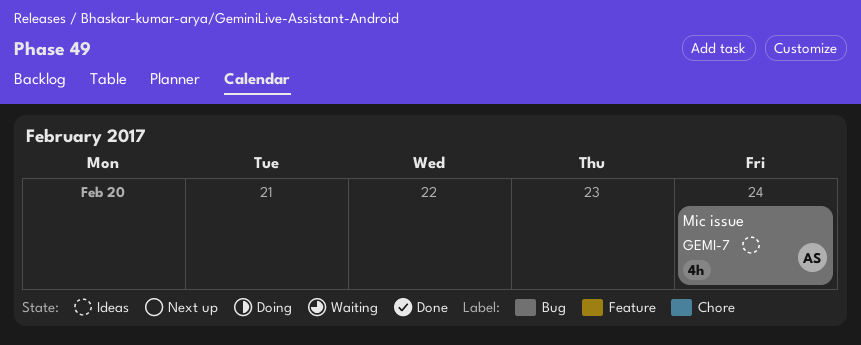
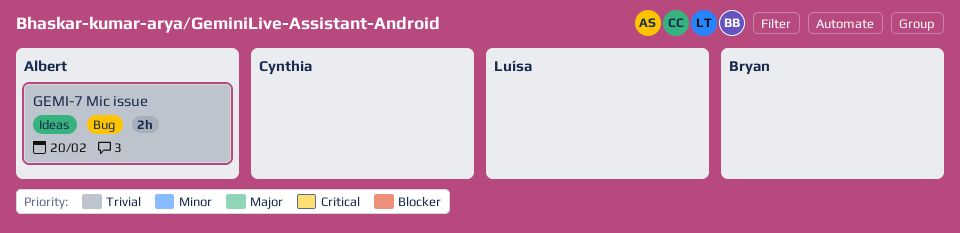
GEMI-7, estimate: 4h -> 2h
GEMI-7, due: Feb 24 -> Feb 20

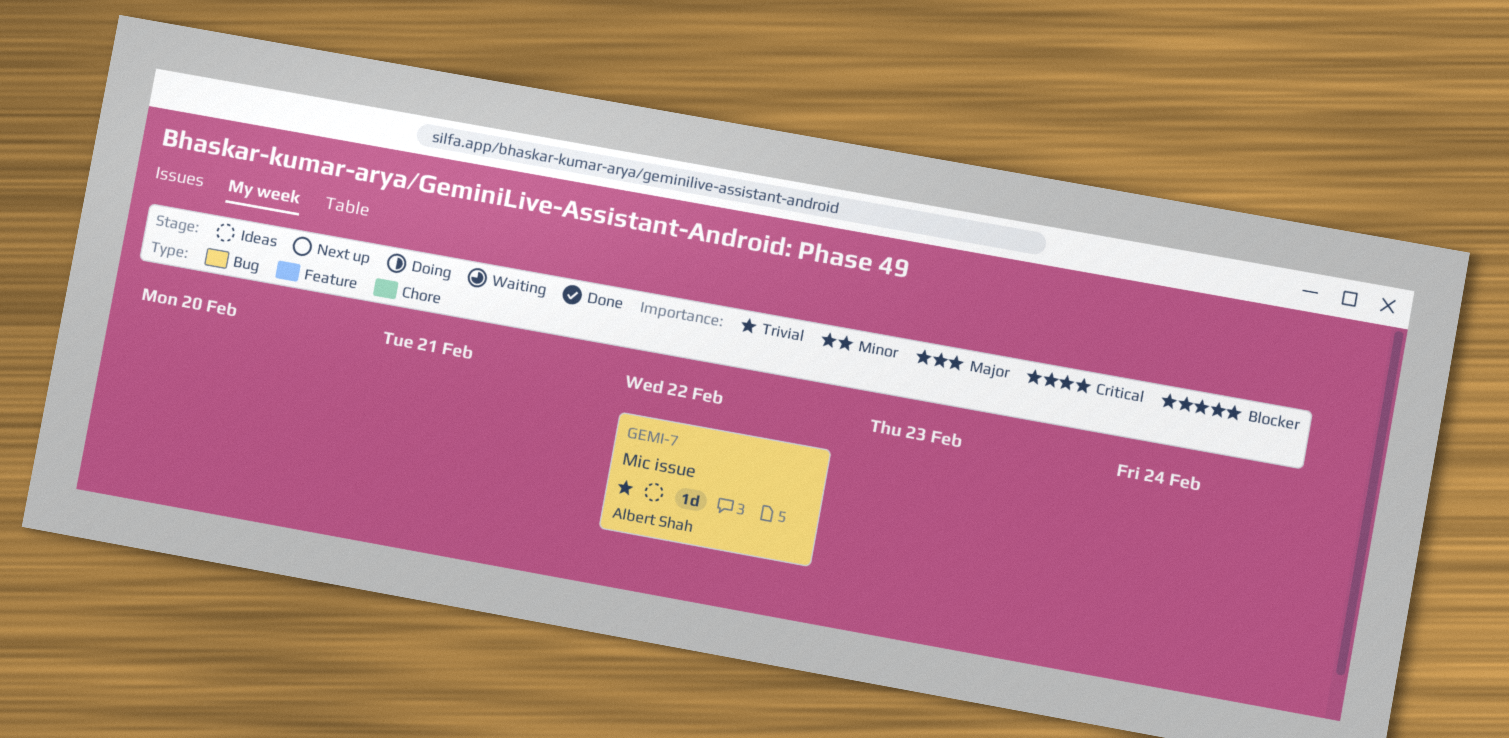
GEMI-7, estimate: 2h -> 1d
GEMI-7, due: Feb 20 -> Feb 22

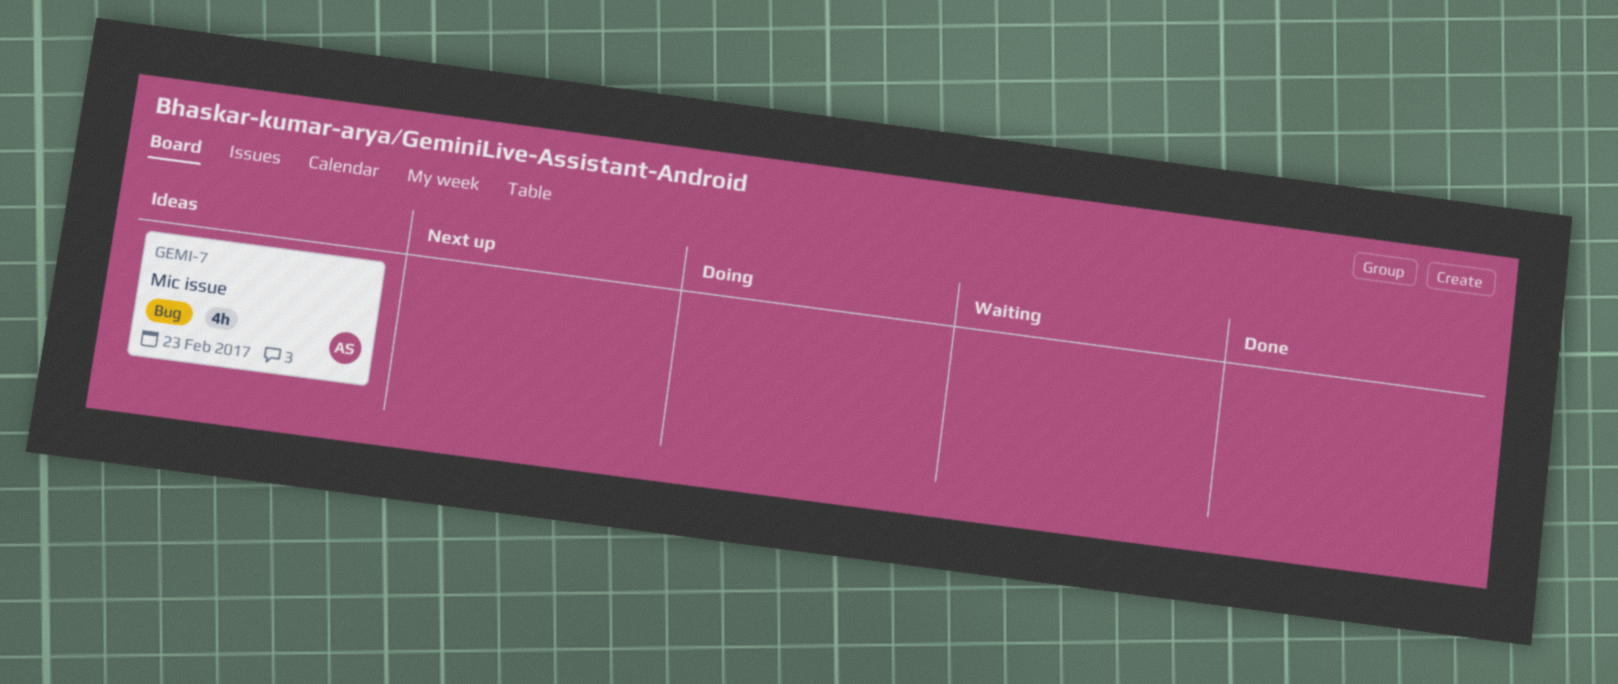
GEMI-7, estimate: 1d -> 4h
GEMI-7, due: Feb 22 -> Feb 23

